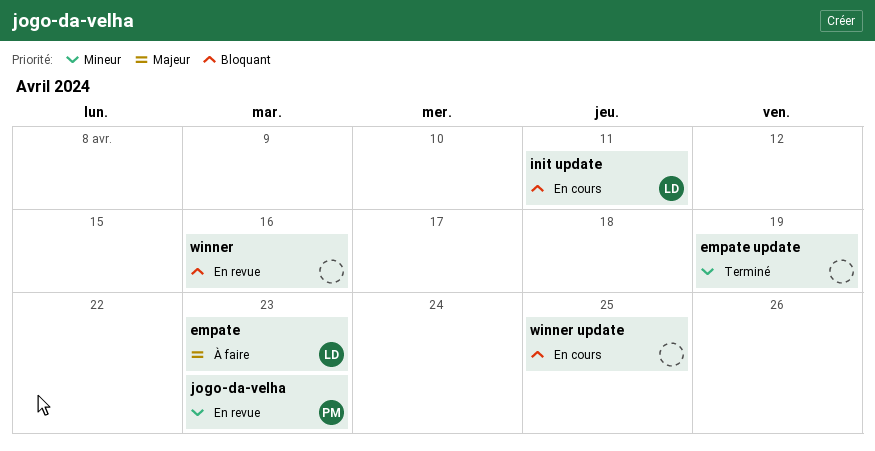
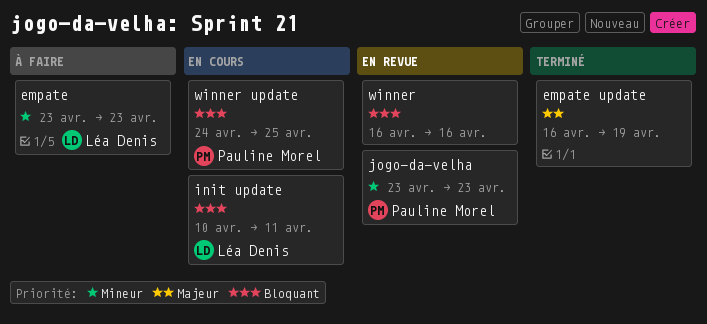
empate, priority: Majeur -> Mineur
empate update, priority: Mineur -> Majeur
winner update, owner: none -> Pauline Morel

